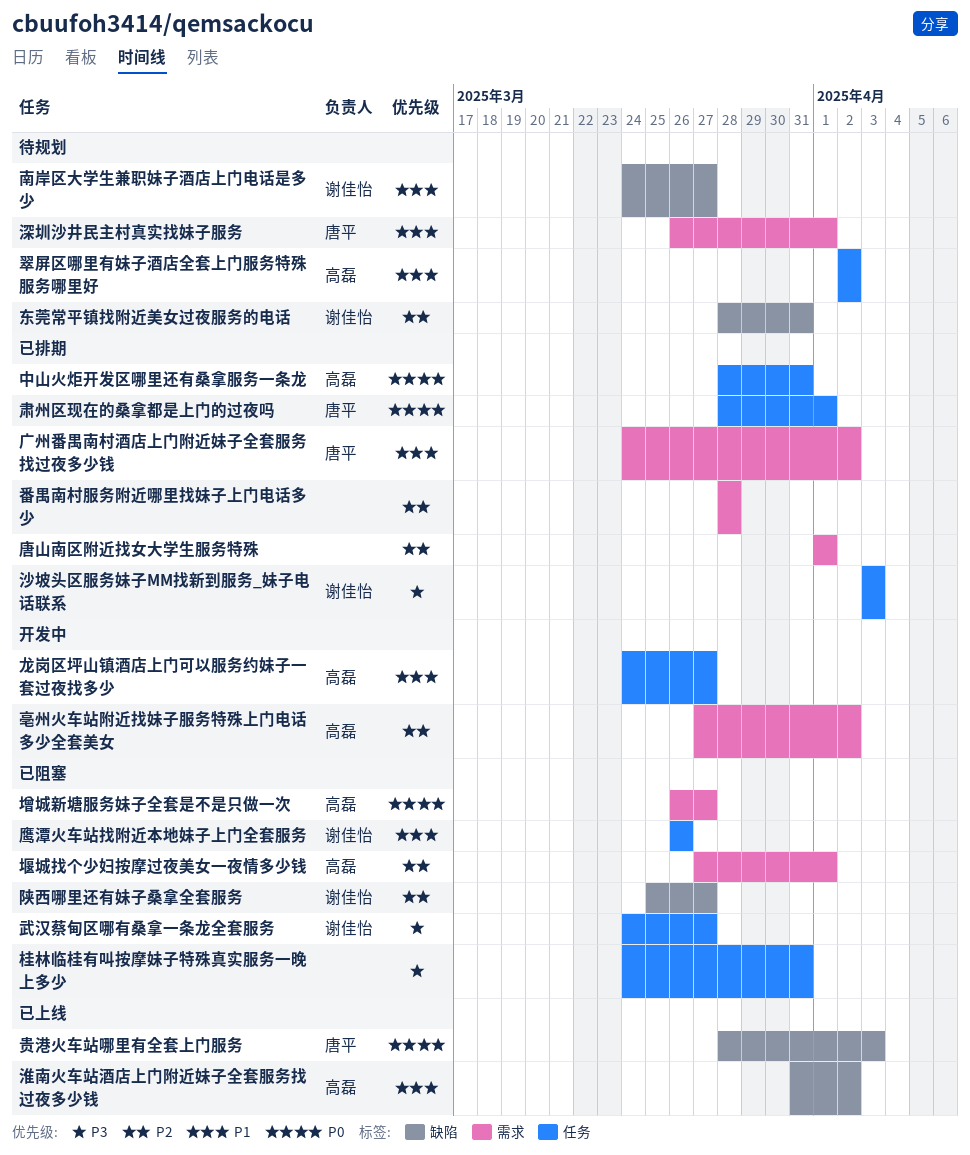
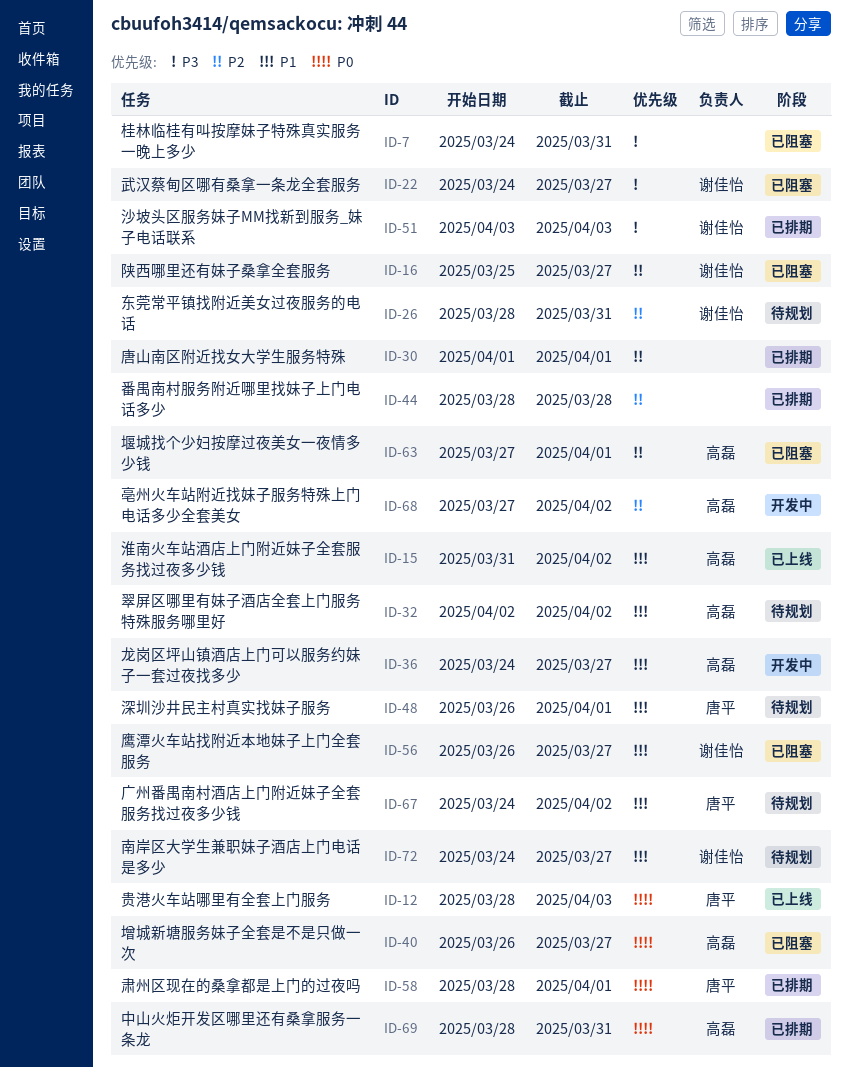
广州番禺南村酒店上门附近妹子全套服务找过夜多少钱, status: 已排期 -> 待规划
鹰潭火车站找附近本地妹子上门全套服务, due: Mar 26 -> Mar 27

